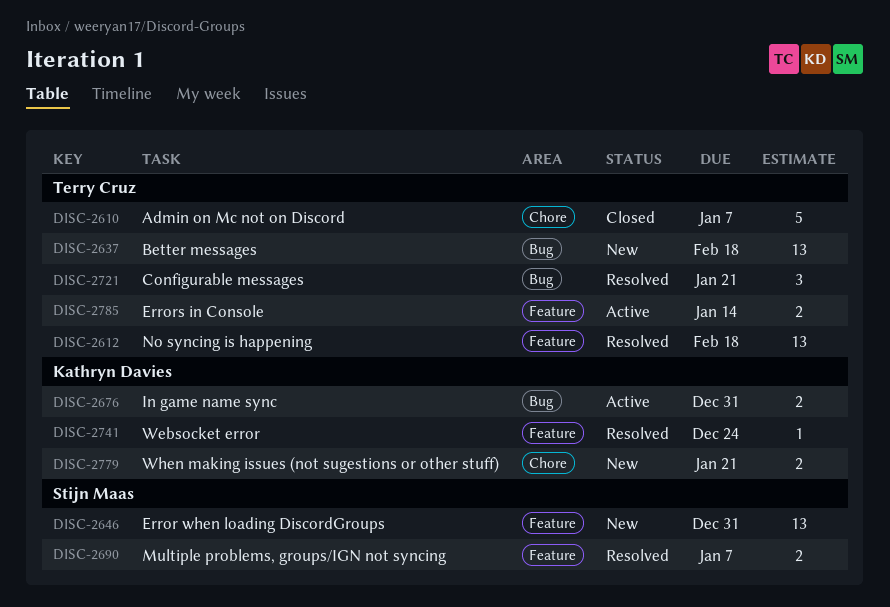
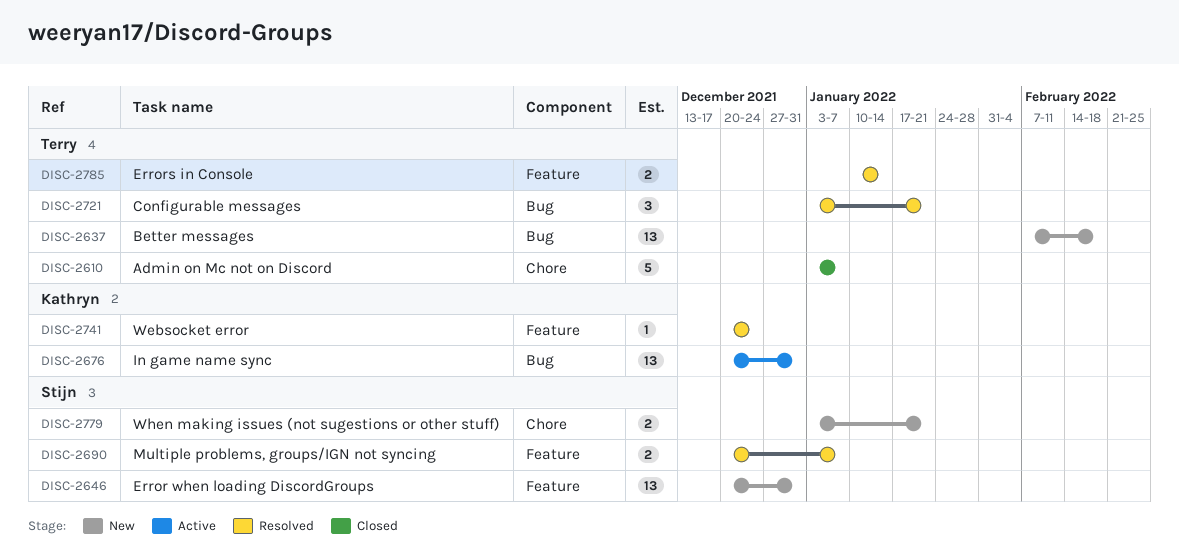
DISC-2612: present -> none
DISC-2676, estimate: 2 -> 13
DISC-2779, owner: Kathryn Davies -> Stijn Maas
DISC-2785, status: Active -> Resolved

